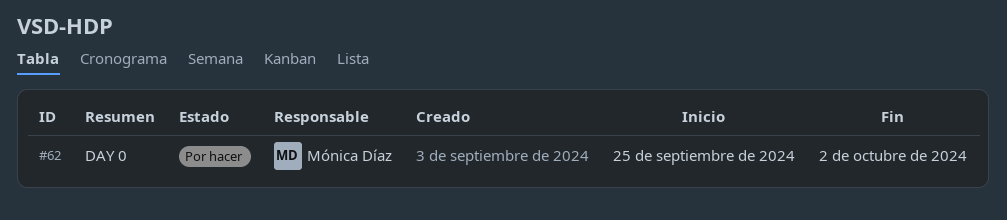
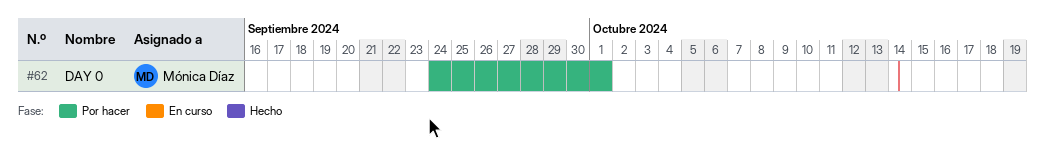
#62, start: Sep 25 -> Sep 24
#62, due: Oct 2 -> Oct 1

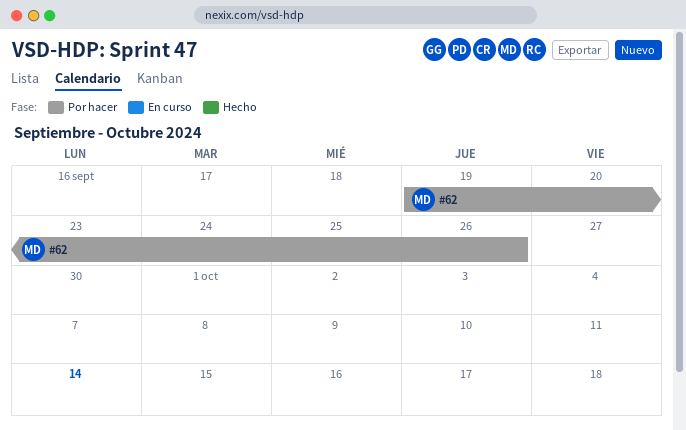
#62, start: Sep 24 -> Sep 19
#62, due: Oct 1 -> Sep 26

